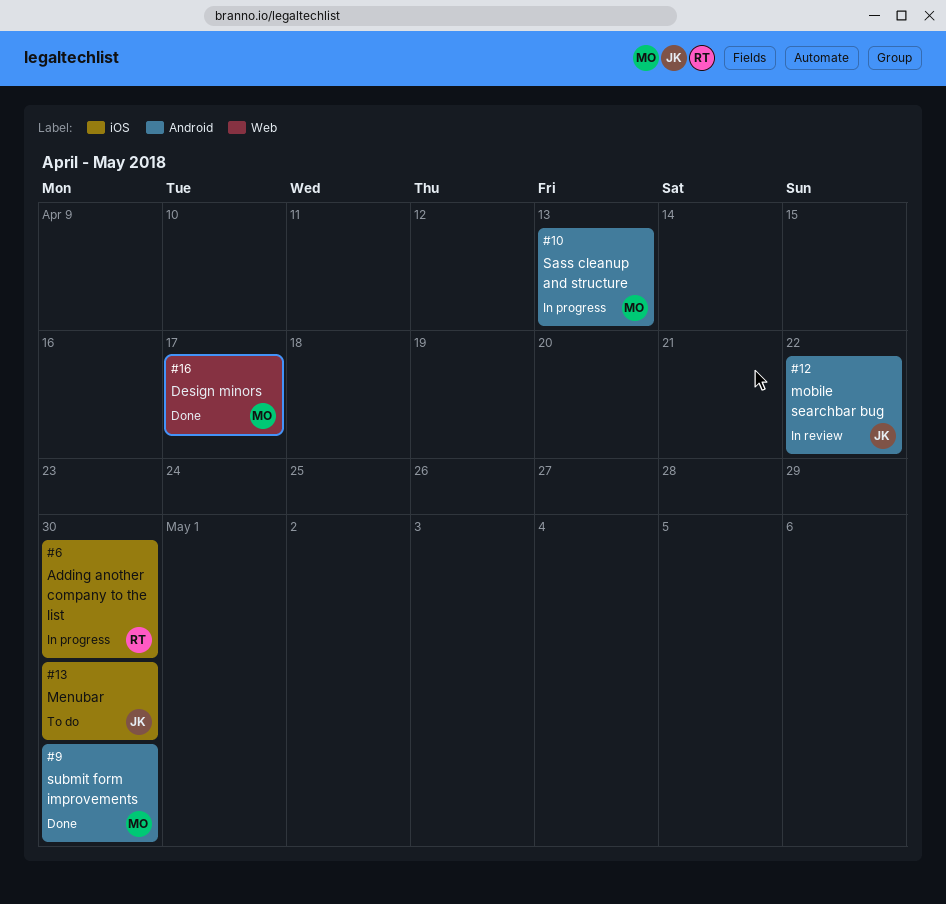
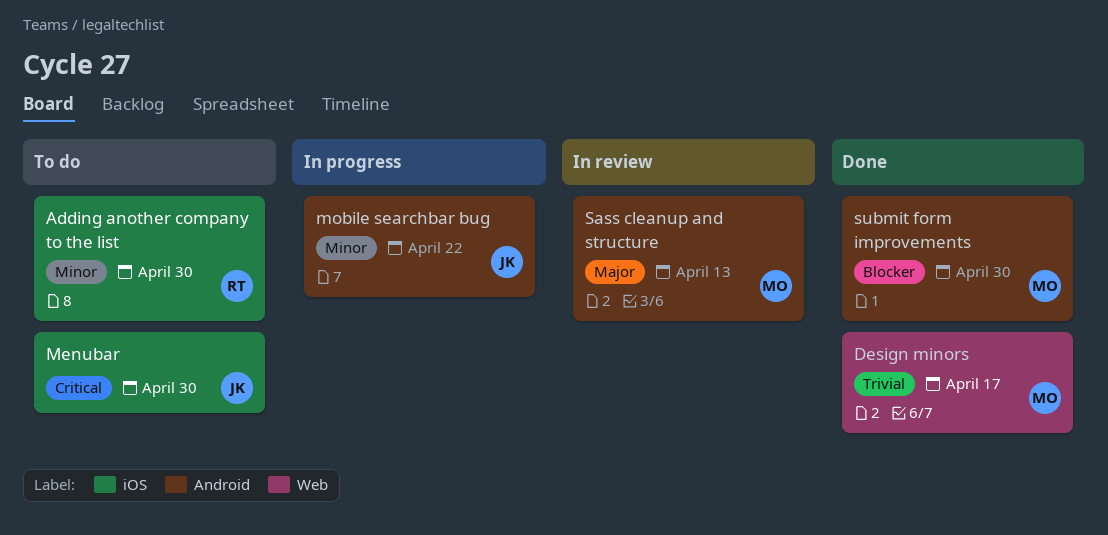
Adding another company to the list, status: In progress -> To do
mobile searchbar bug, status: In review -> In progress
Sass cleanup and structure, status: In progress -> In review

